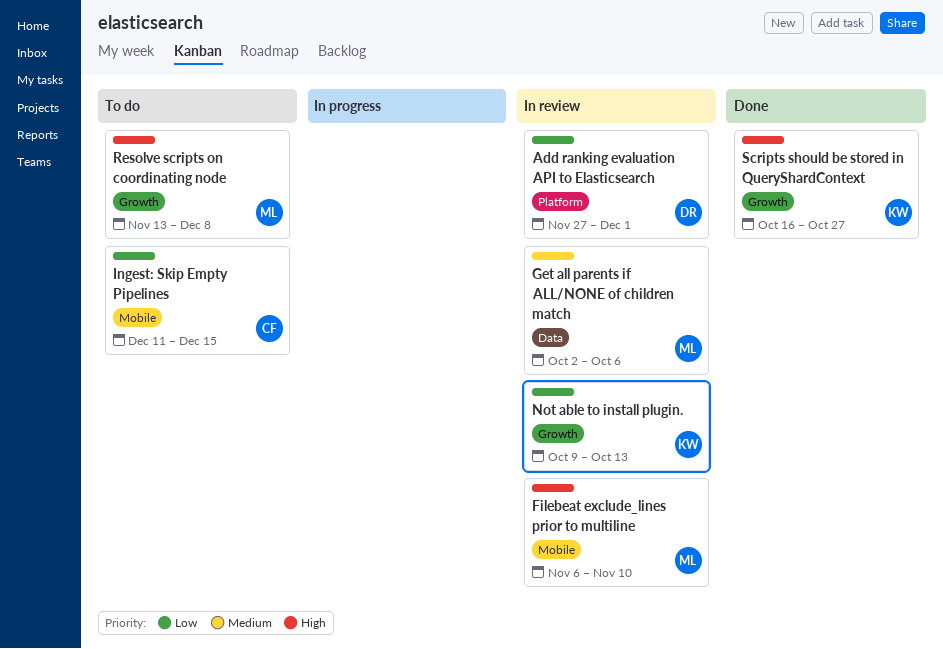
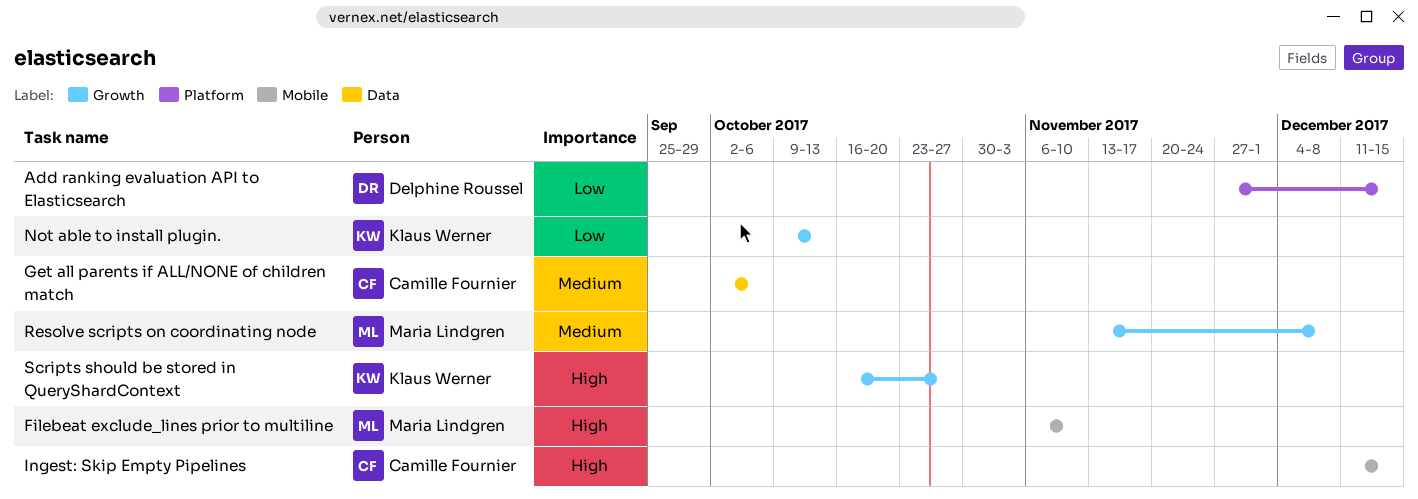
Add ranking evaluation API to Elasticsearch, due: Dec 1 -> Dec 15
Get all parents if ALL/NONE of children match, owner: Maria Lindgren -> Camille Fournier
Ingest: Skip Empty Pipelines, priority: Low -> High
Resolve scripts on coordinating node, priority: High -> Medium

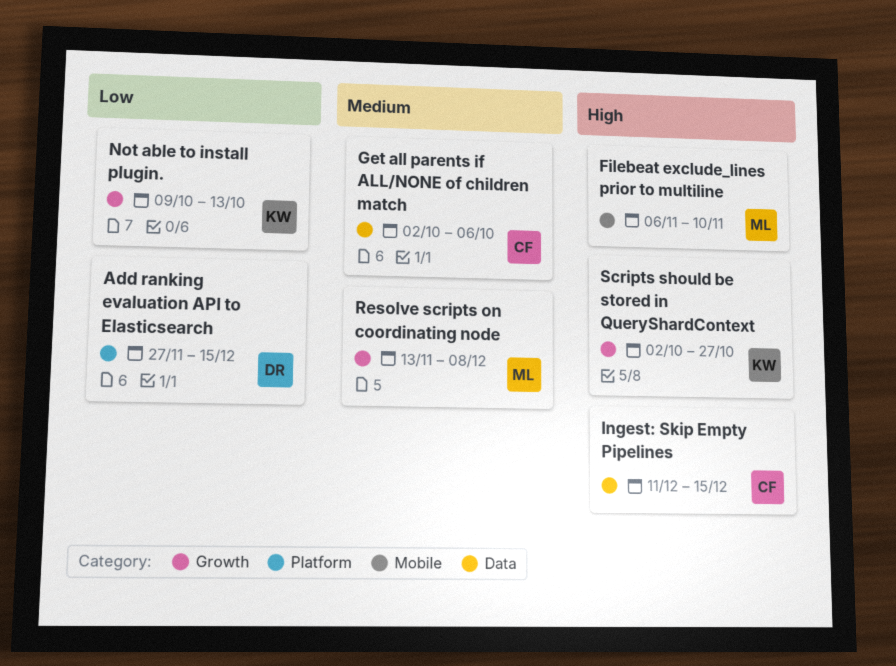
Ingest: Skip Empty Pipelines, label: Mobile -> Data
Scripts should be stored in QueryShardContext, start: Oct 16 -> Oct 2

